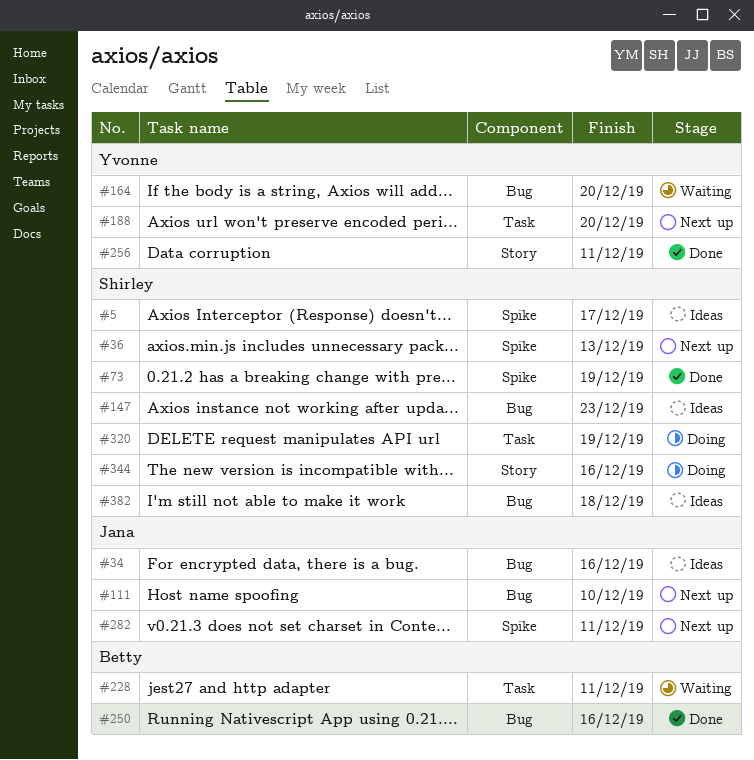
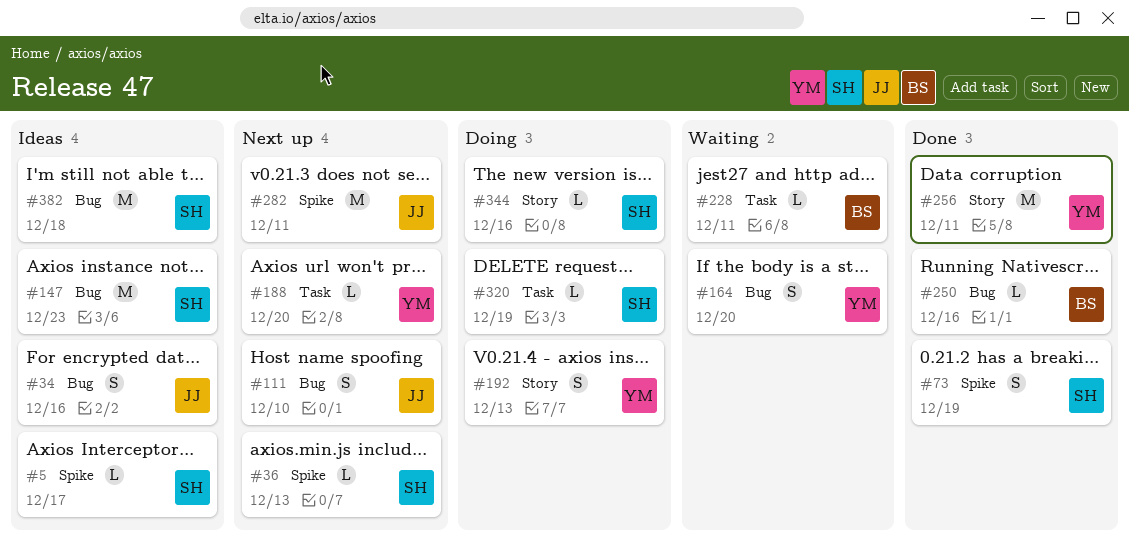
#192: none -> present

